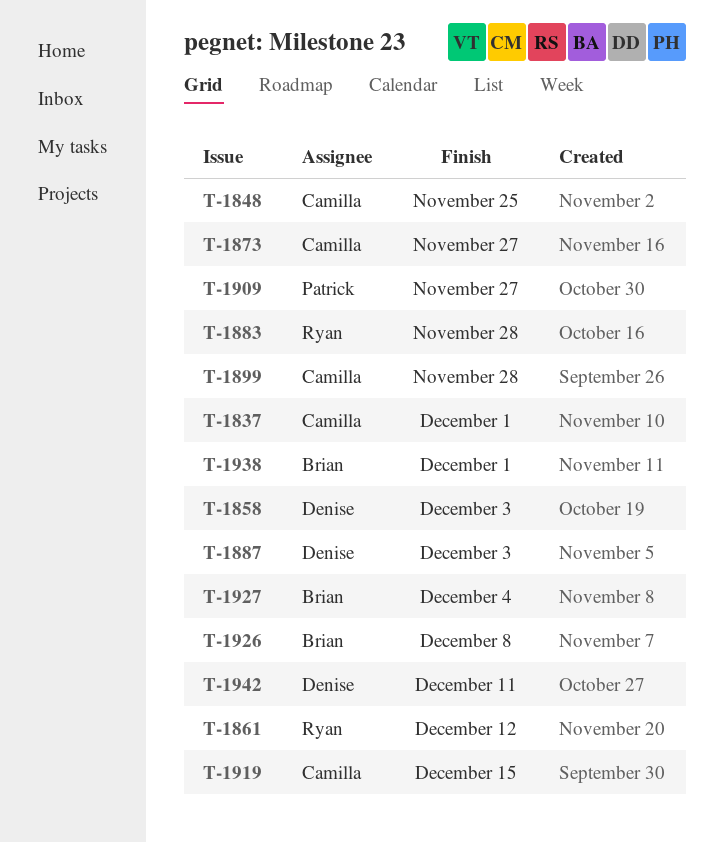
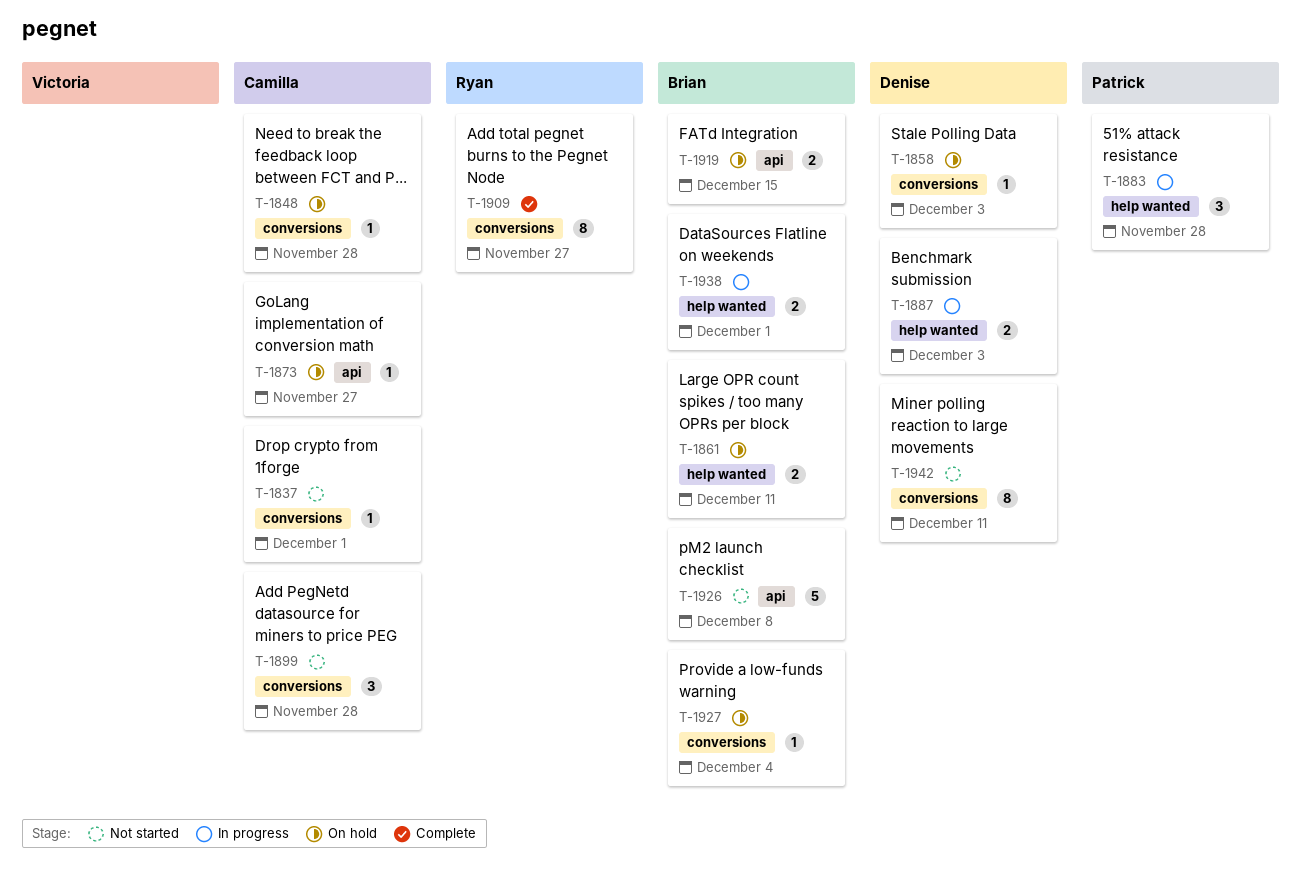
T-1848, due: Nov 25 -> Nov 28
T-1861, owner: Ryan -> Brian
T-1861, due: Dec 12 -> Dec 11
T-1883, owner: Ryan -> Patrick
T-1909, owner: Patrick -> Ryan
T-1919, owner: Camilla -> Brian

